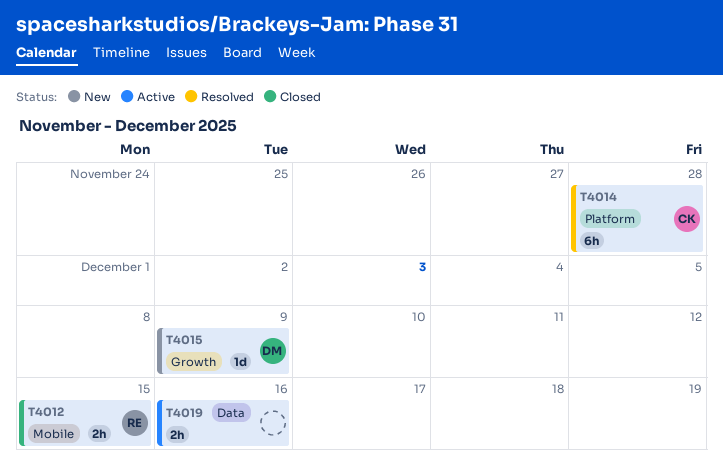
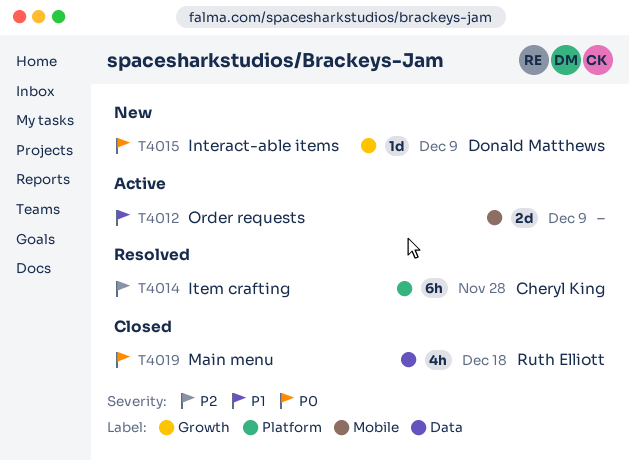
T4012, status: Closed -> Active
T4012, owner: Ruth Elliott -> none
T4012, estimate: 2h -> 2d
T4012, due: Dec 15 -> Dec 9
T4019, status: Active -> Closed
T4019, owner: none -> Ruth Elliott
T4019, estimate: 2h -> 4h
T4019, due: Dec 16 -> Dec 18

